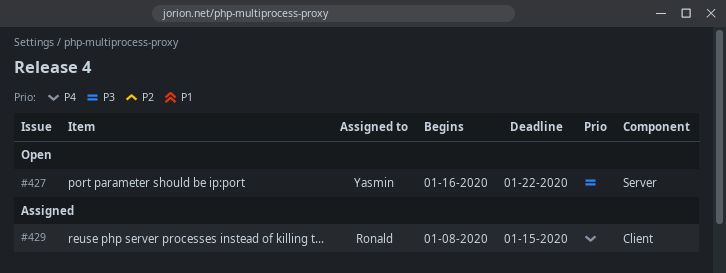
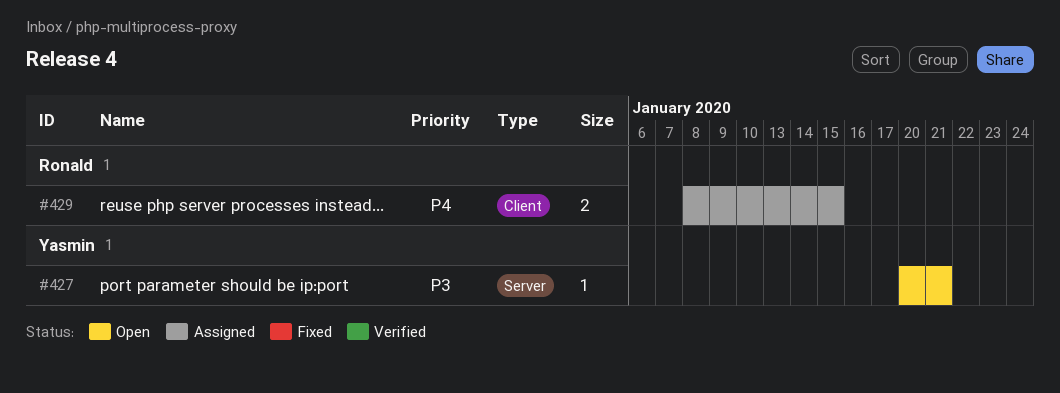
#427, start: Jan 16 -> Jan 20
#427, due: Jan 22 -> Jan 21

